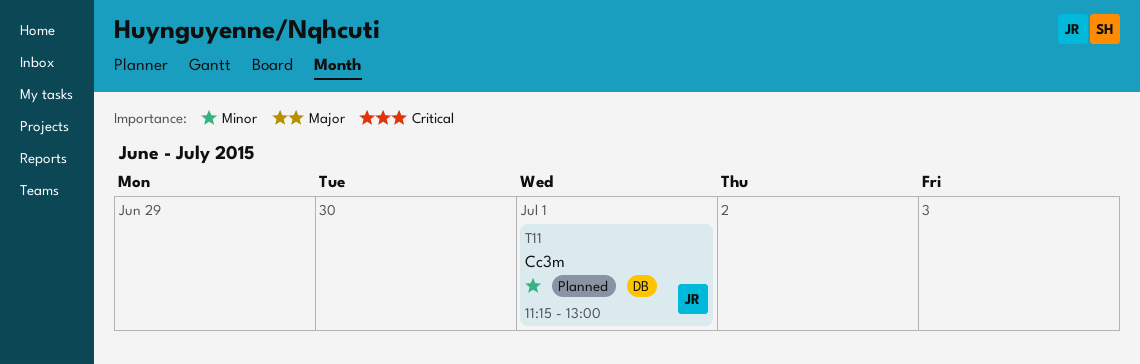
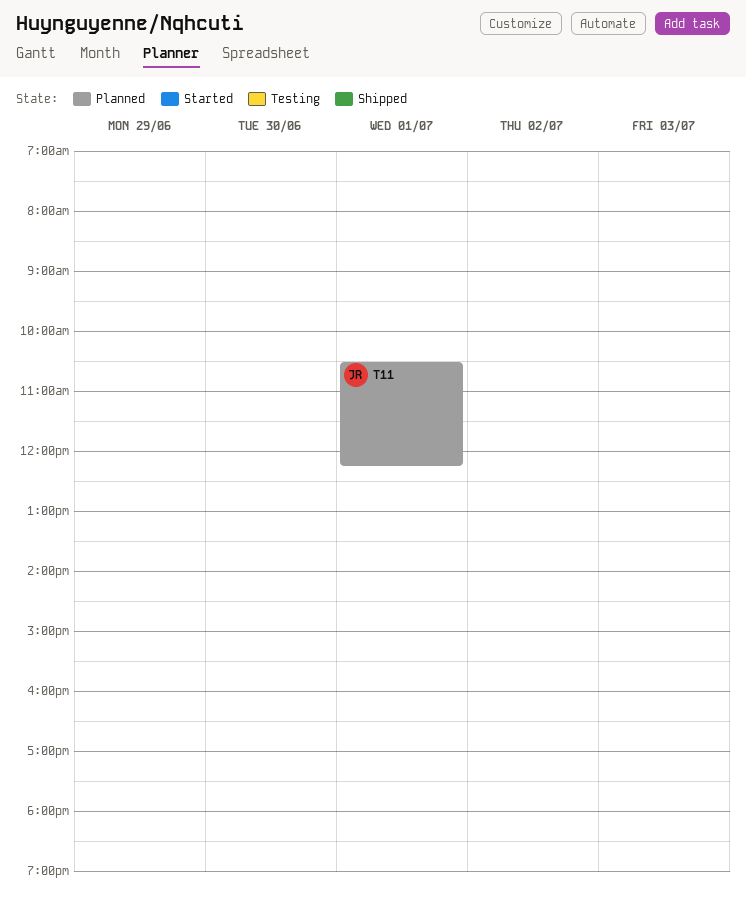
T11, begins: 11:15 -> 10:30
T11, ends: 13:00 -> 12:15

